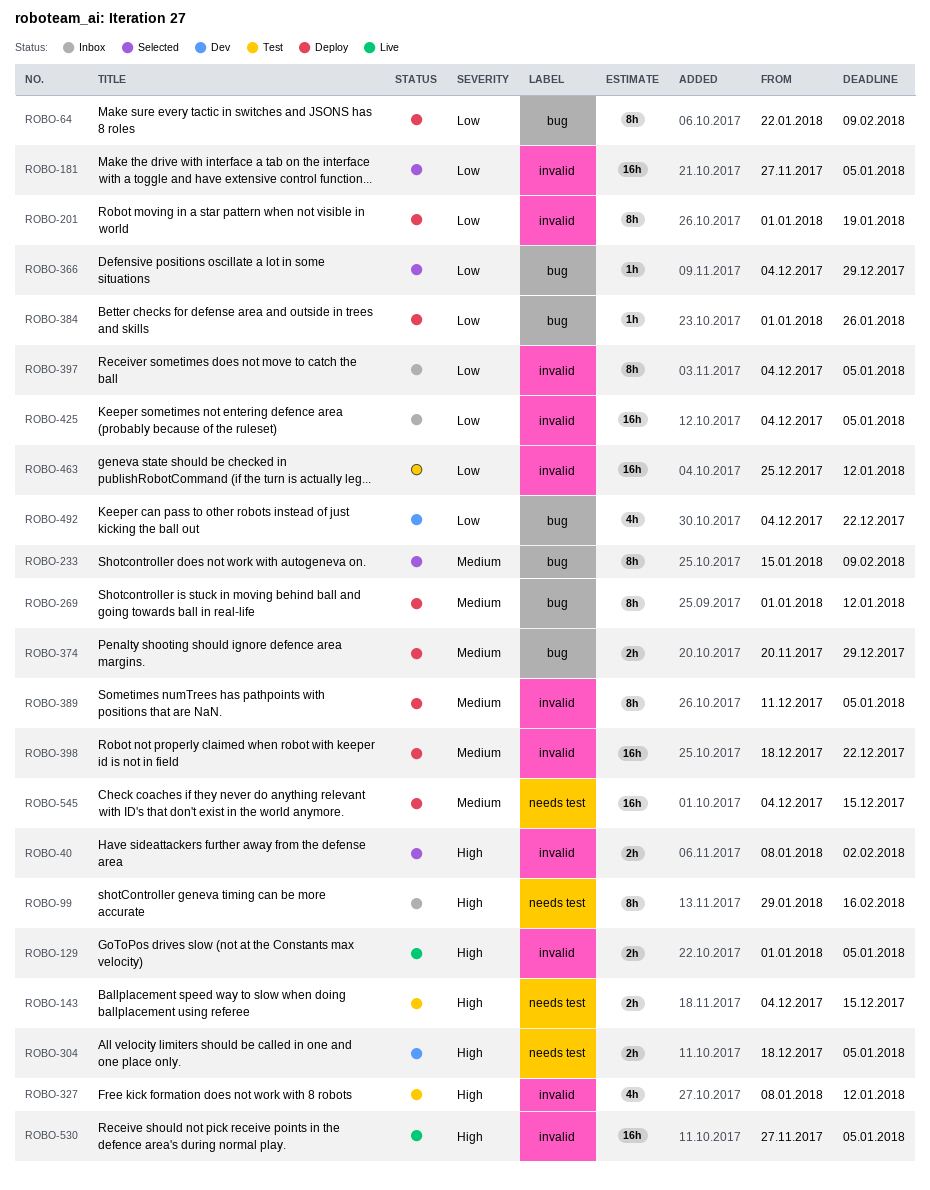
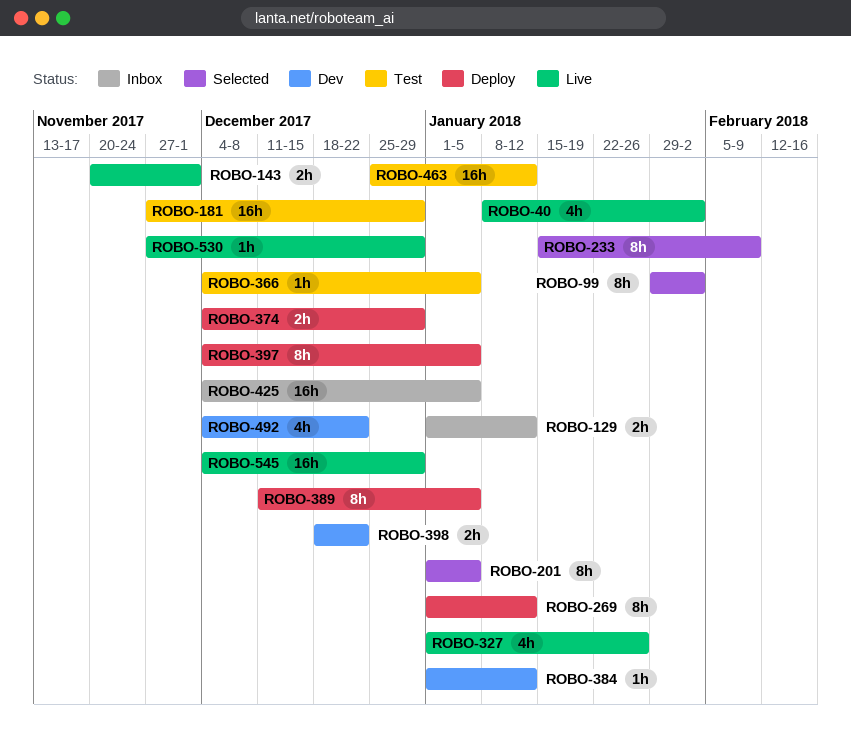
ROBO-40, status: Selected -> Live
ROBO-40, estimate: 2h -> 4h
ROBO-64: present -> none
ROBO-99, status: Inbox -> Selected
ROBO-99, due: Feb 16 -> Feb 2
ROBO-129, status: Live -> Inbox
ROBO-129, due: Jan 5 -> Jan 12
ROBO-143, status: Test -> Live
ROBO-143, start: Dec 4 -> Nov 20
ROBO-143, due: Dec 15 -> Dec 1
ROBO-181, status: Selected -> Test
ROBO-181, due: Jan 5 -> Dec 29
ROBO-201, status: Deploy -> Selected
ROBO-201, due: Jan 19 -> Jan 5
ROBO-304: present -> none
ROBO-327, status: Test -> Live
ROBO-327, start: Jan 8 -> Jan 1
ROBO-327, due: Jan 12 -> Jan 26
ROBO-366, status: Selected -> Test
ROBO-366, due: Dec 29 -> Jan 5
ROBO-374, start: Nov 20 -> Dec 4
ROBO-384, status: Deploy -> Dev
ROBO-384, due: Jan 26 -> Jan 12
ROBO-397, status: Inbox -> Deploy
ROBO-398, status: Deploy -> Dev
ROBO-398, estimate: 16h -> 2h
ROBO-530, estimate: 16h -> 1h
ROBO-530, due: Jan 5 -> Dec 29
ROBO-545, status: Deploy -> Live
ROBO-545, due: Dec 15 -> Dec 29

